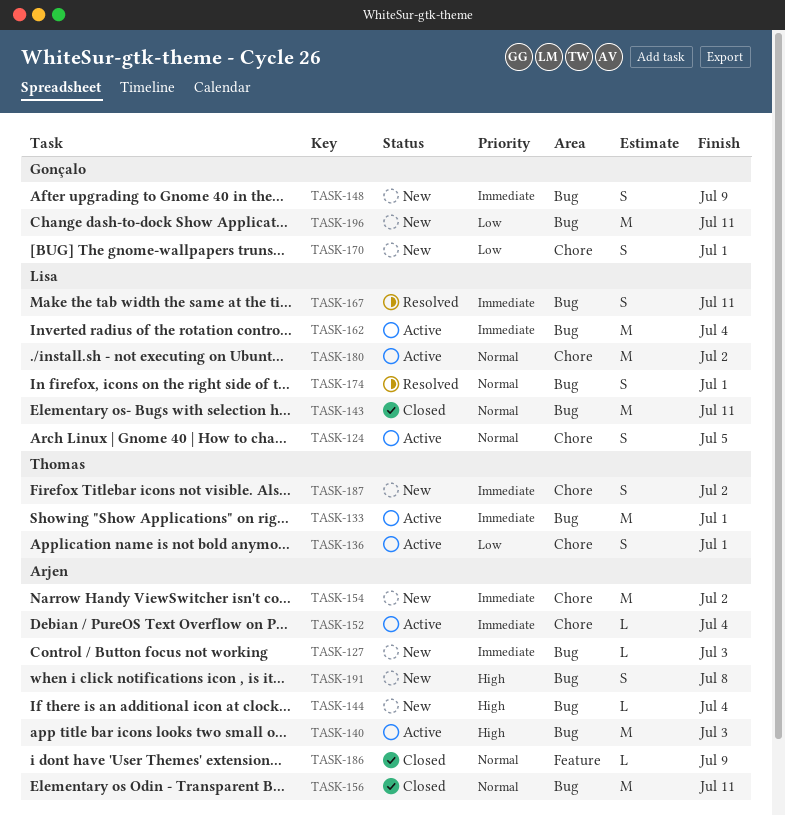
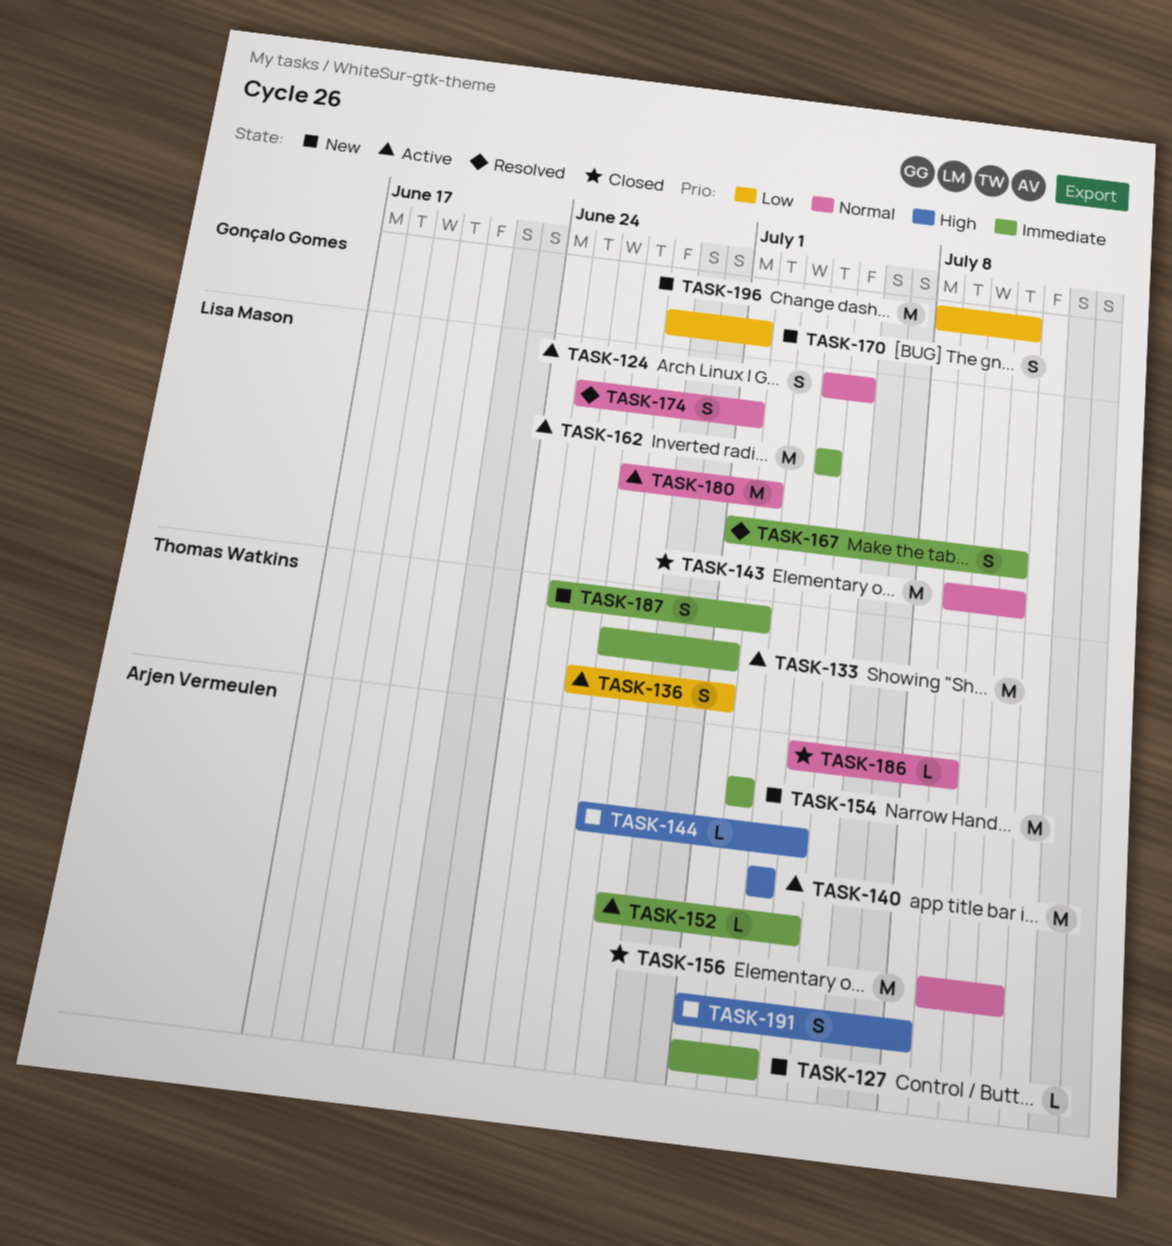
TASK-148: present -> none

